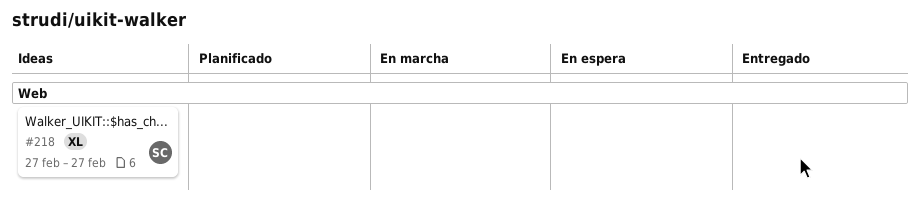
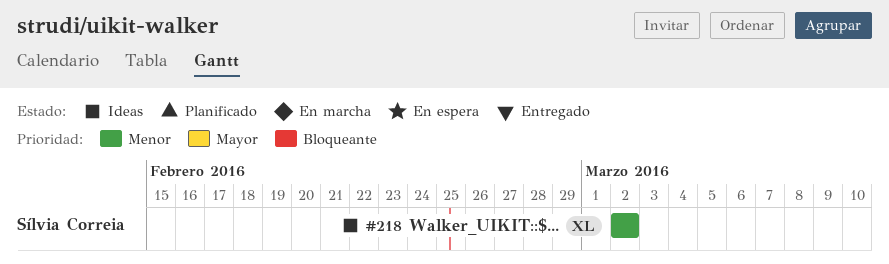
#218, start: Feb 27 -> Mar 2
#218, due: Feb 27 -> Mar 2

